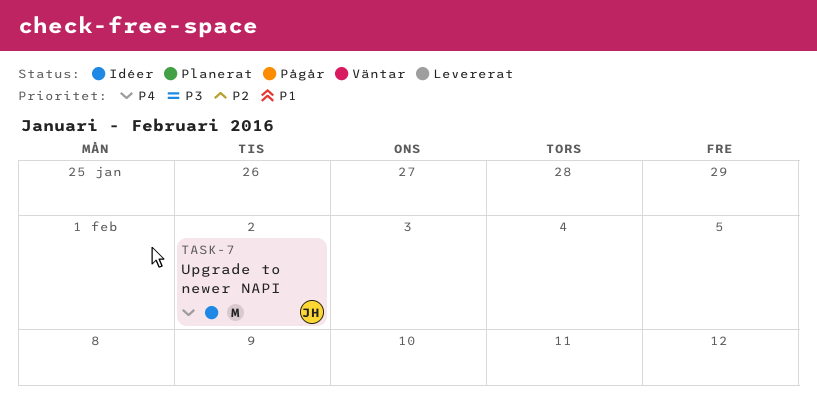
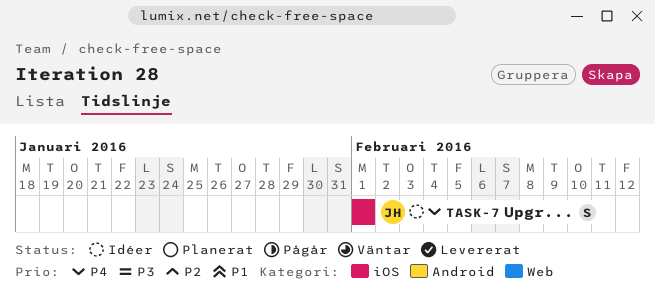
TASK-7, estimate: M -> S
TASK-7, due: Feb 2 -> Feb 1

